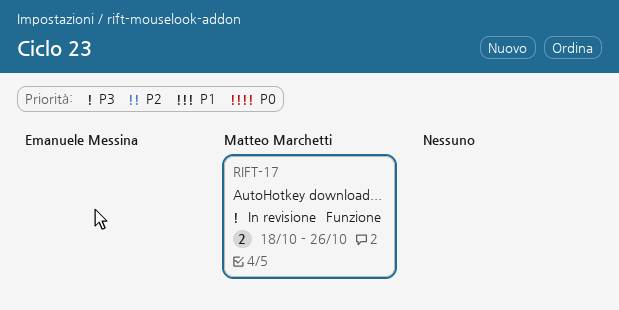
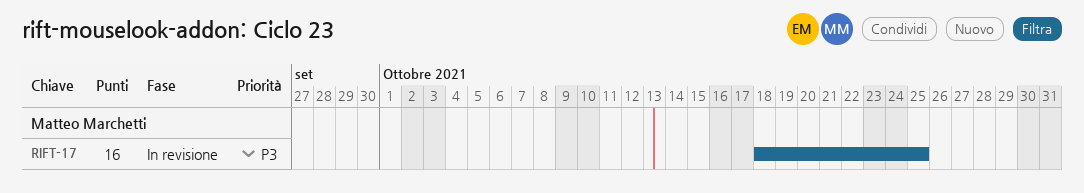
RIFT-17, estimate: 2 -> 16
RIFT-17, due: Oct 26 -> Oct 25

